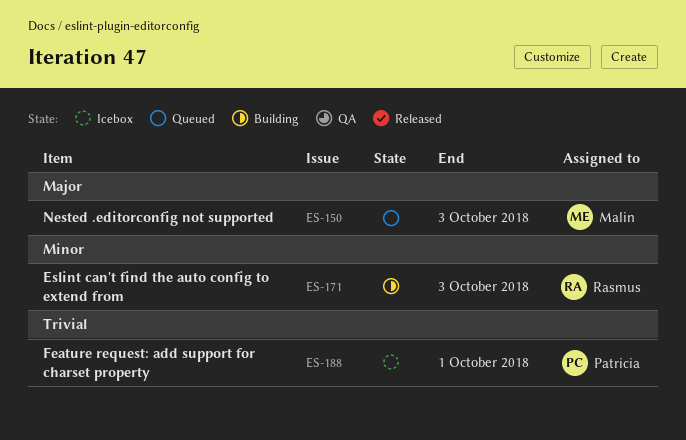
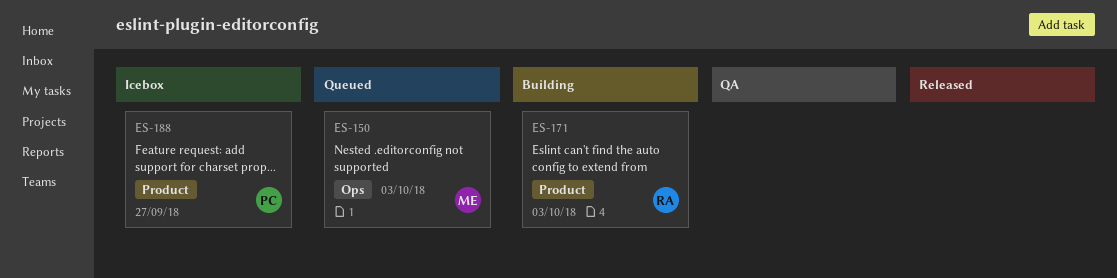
ES-188, due: Oct 1 -> Sep 27

